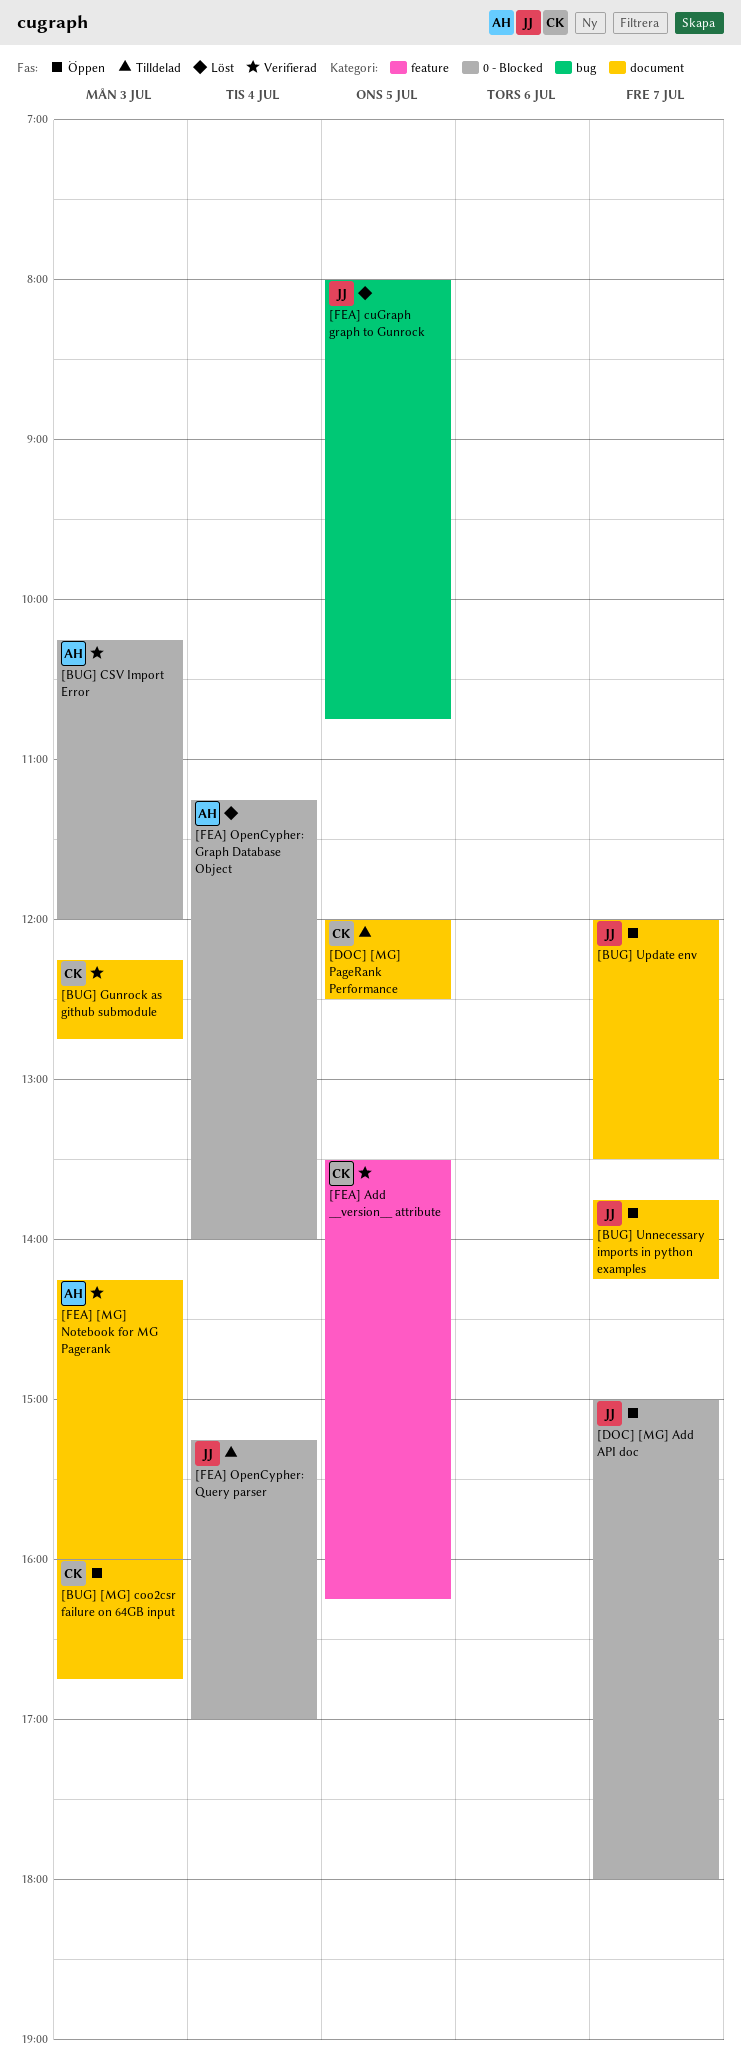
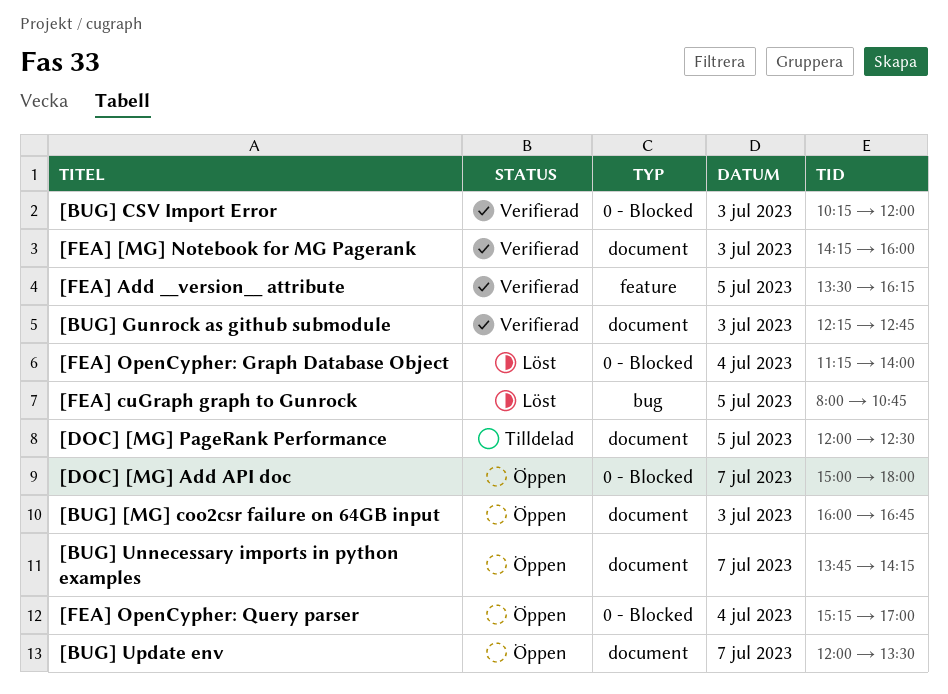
[FEA] OpenCypher: Query parser, status: Tilldelad -> Öppen

